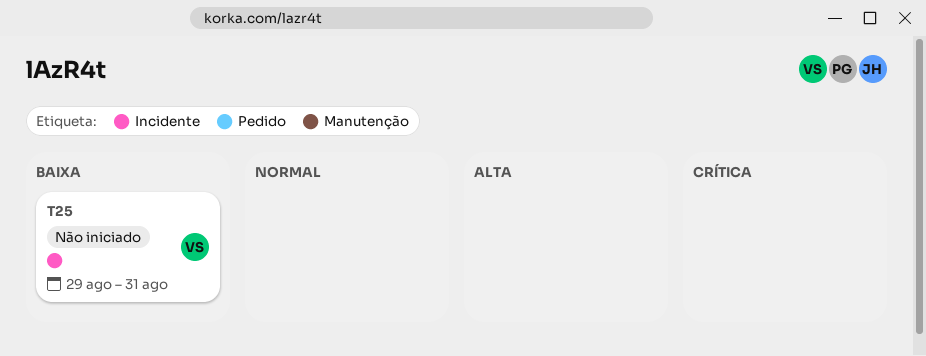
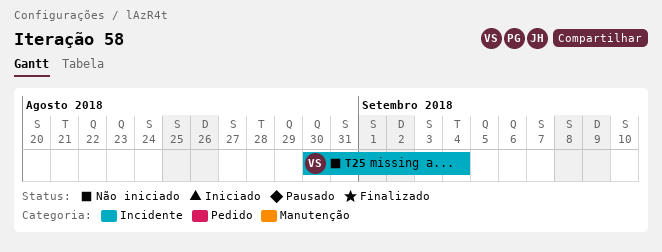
T25, start: Aug 29 -> Aug 30
T25, due: Aug 31 -> Sep 4

